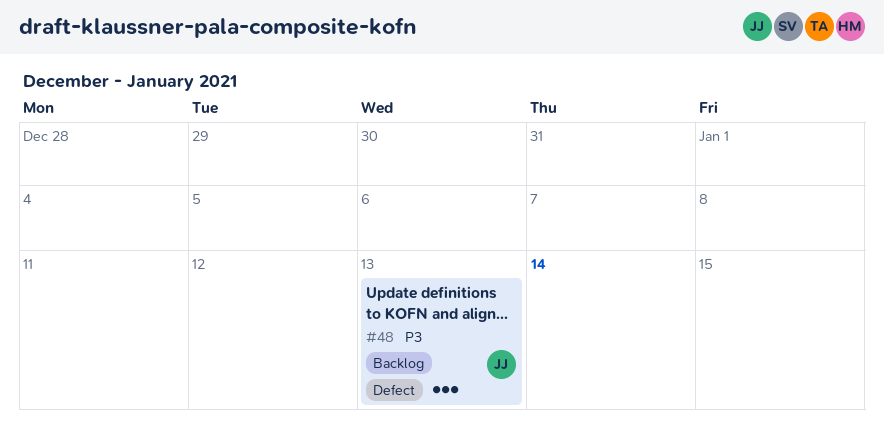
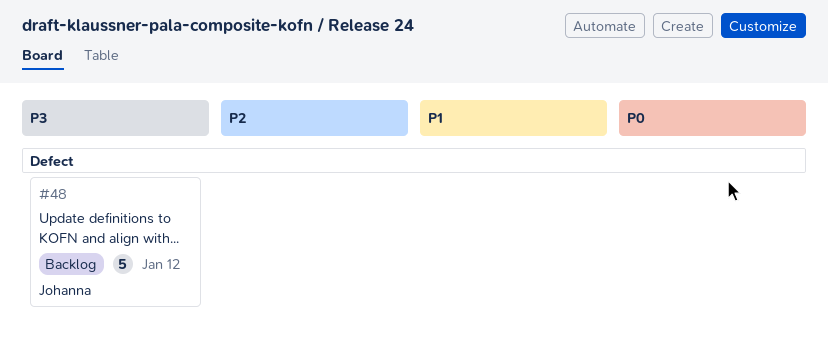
#48, estimate: 3 -> 5
#48, due: Jan 13 -> Jan 12

